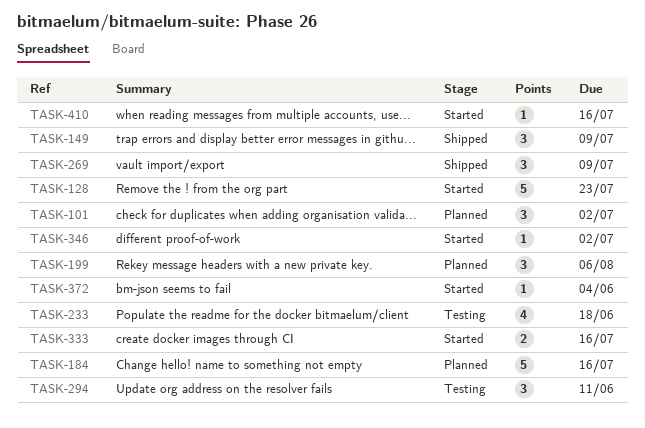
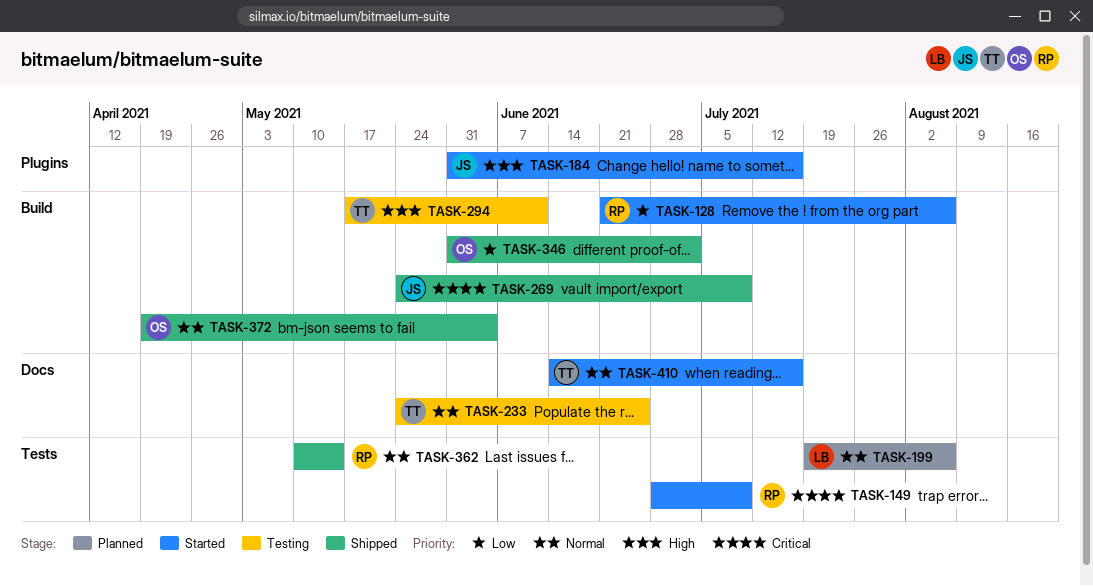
TASK-101: present -> none
TASK-128, due: Jul 23 -> Aug 6
TASK-149, status: Shipped -> Started
TASK-184, status: Planned -> Started
TASK-233, due: Jun 18 -> Jun 25
TASK-333: present -> none
TASK-346, status: Started -> Shipped
TASK-362: none -> present
TASK-372, status: Started -> Shipped

